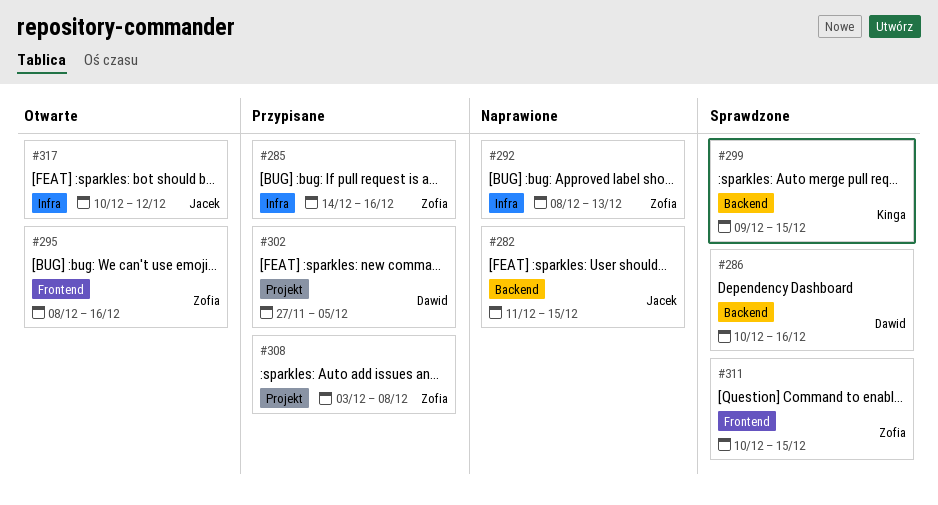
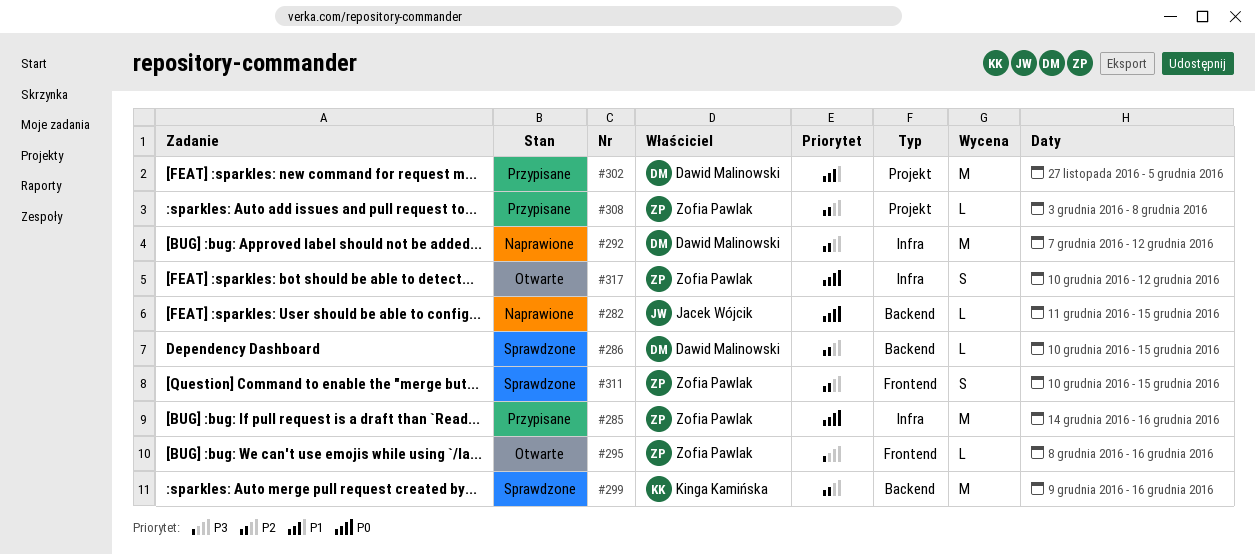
#286, due: Dec 16 -> Dec 15
#292, owner: Zofia Pawlak -> Dawid Malinowski
#292, start: Dec 8 -> Dec 7
#292, due: Dec 13 -> Dec 12
#299, due: Dec 15 -> Dec 16
#317, owner: Jacek Wójcik -> Zofia Pawlak

